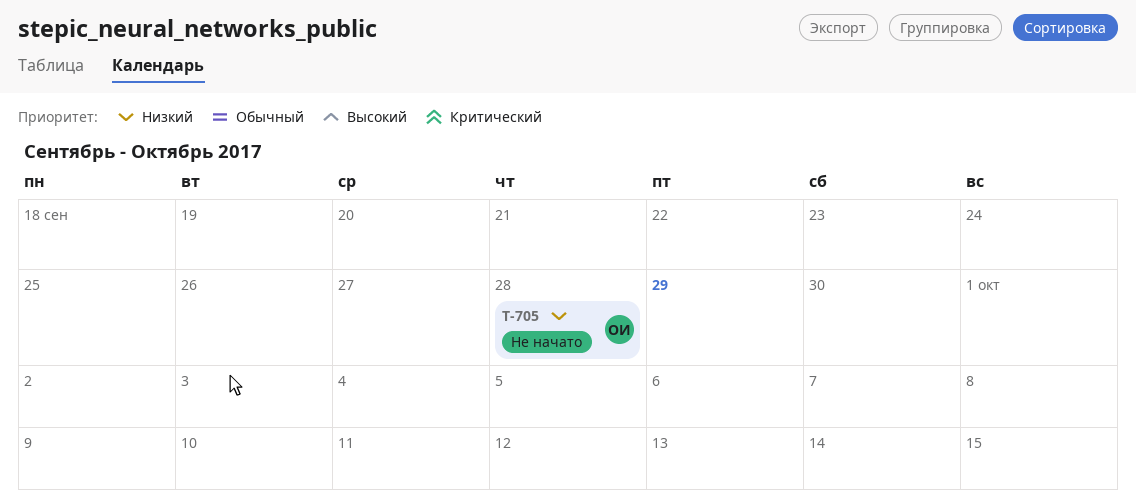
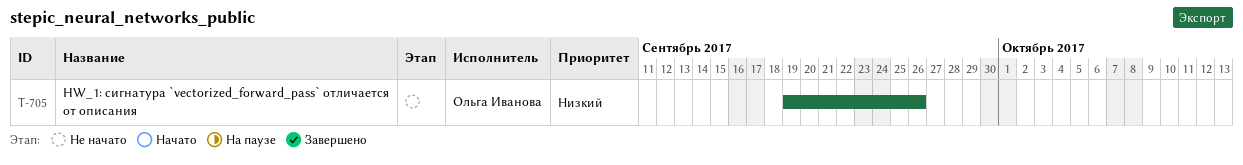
T-705, due: Sep 28 -> Sep 26

